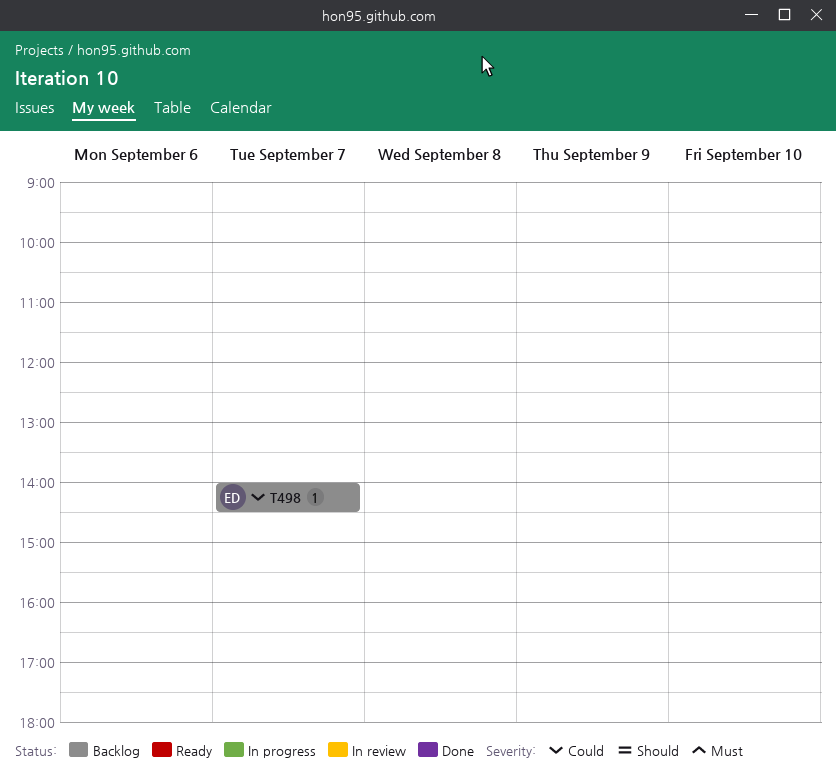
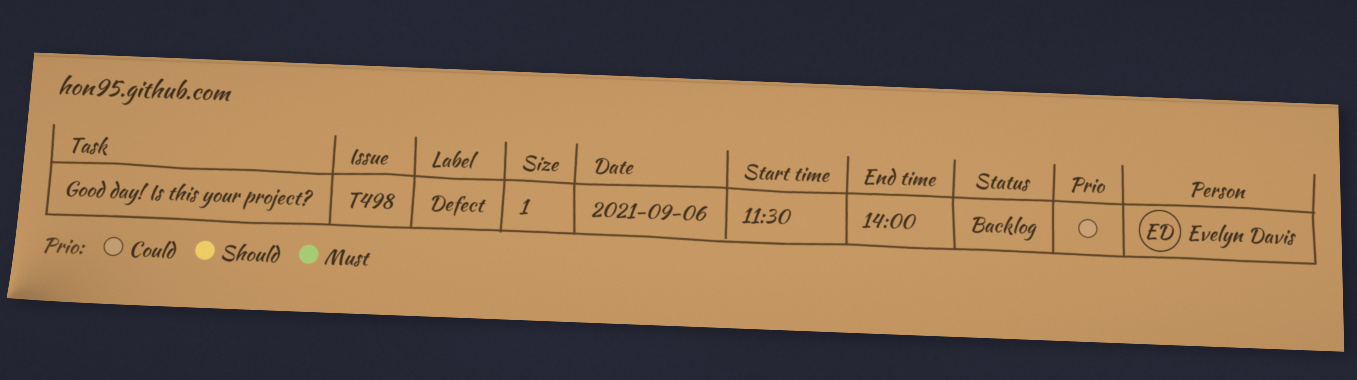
T498, day: Sep 7 -> Sep 6
T498, begins: 14:00 -> 11:30
T498, ends: 14:30 -> 14:00

